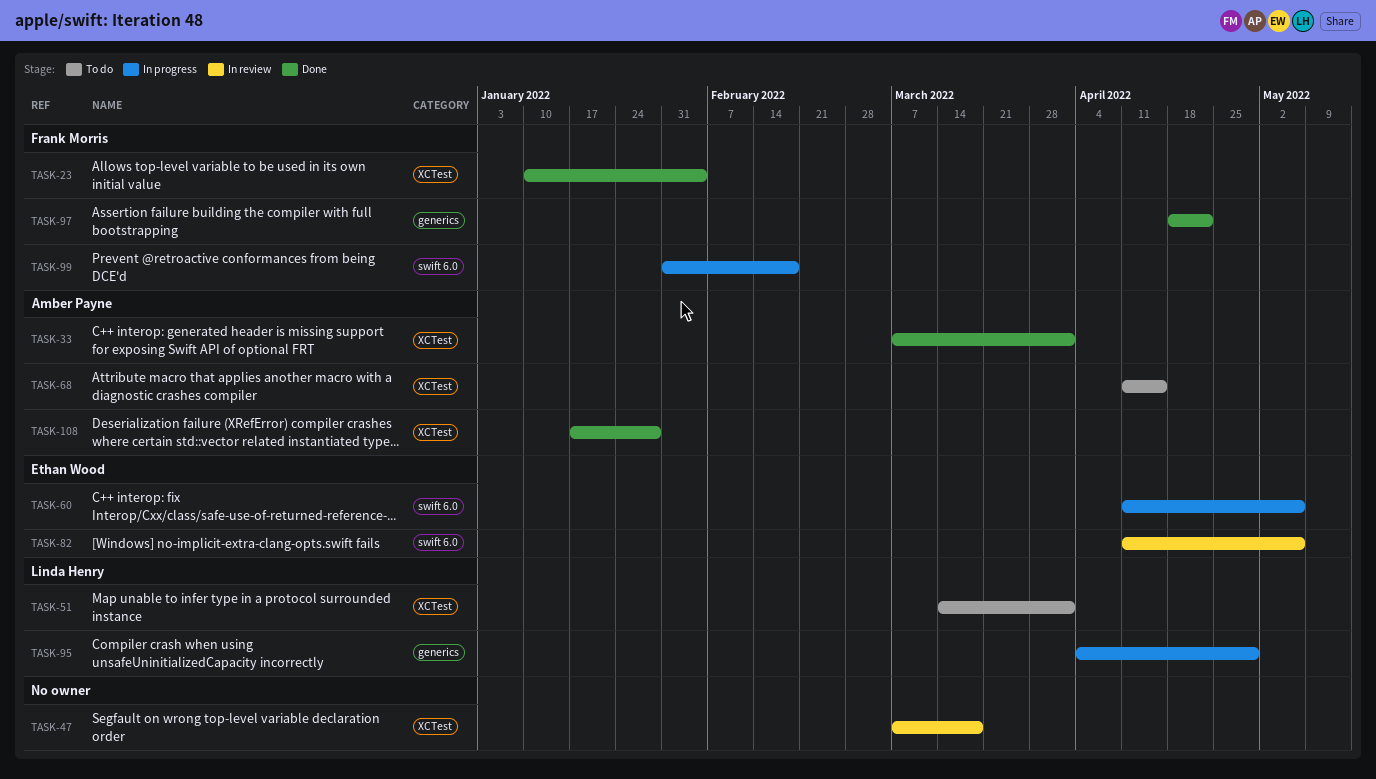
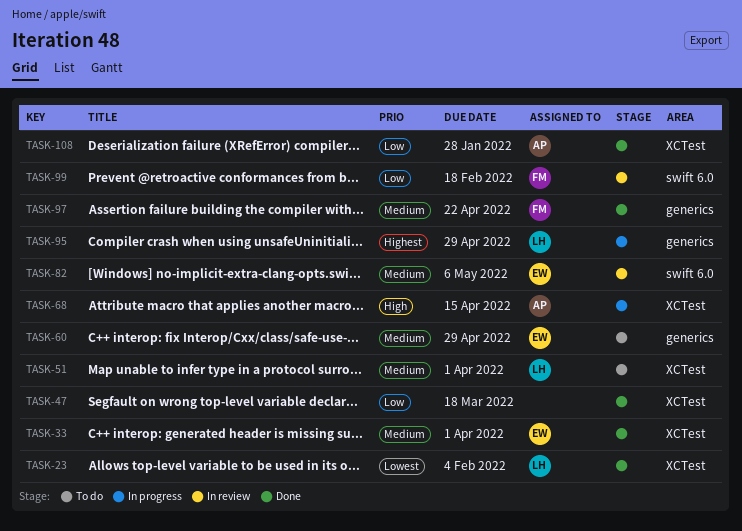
TASK-23, owner: Frank Morris -> Linda Henry
TASK-33, owner: Amber Payne -> Ethan Wood
TASK-47, status: In review -> Done
TASK-60, status: In progress -> To do
TASK-60, label: swift 6.0 -> generics
TASK-60, due: May 6 -> Apr 29
TASK-68, status: To do -> In progress
TASK-99, status: In progress -> In review

